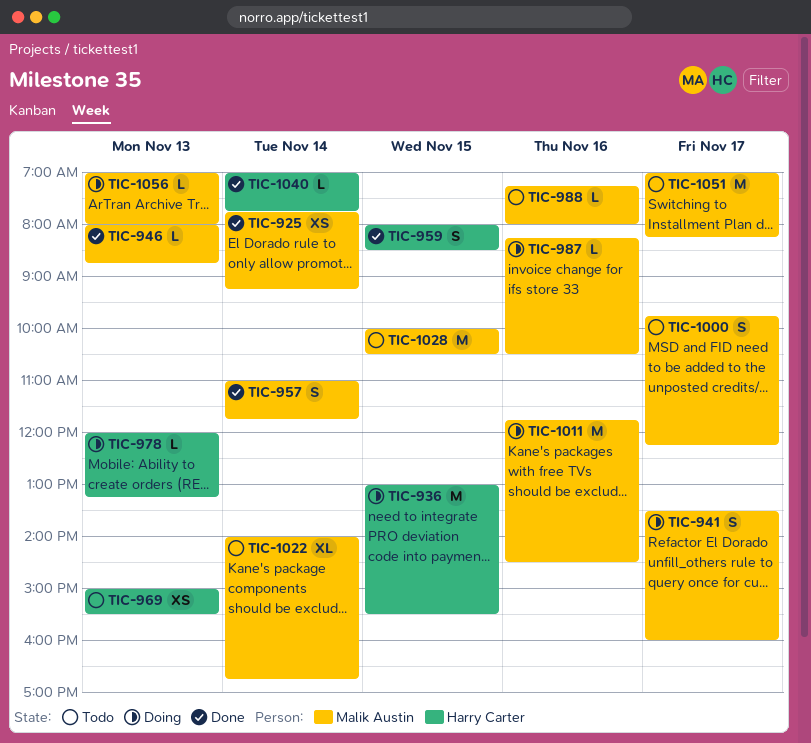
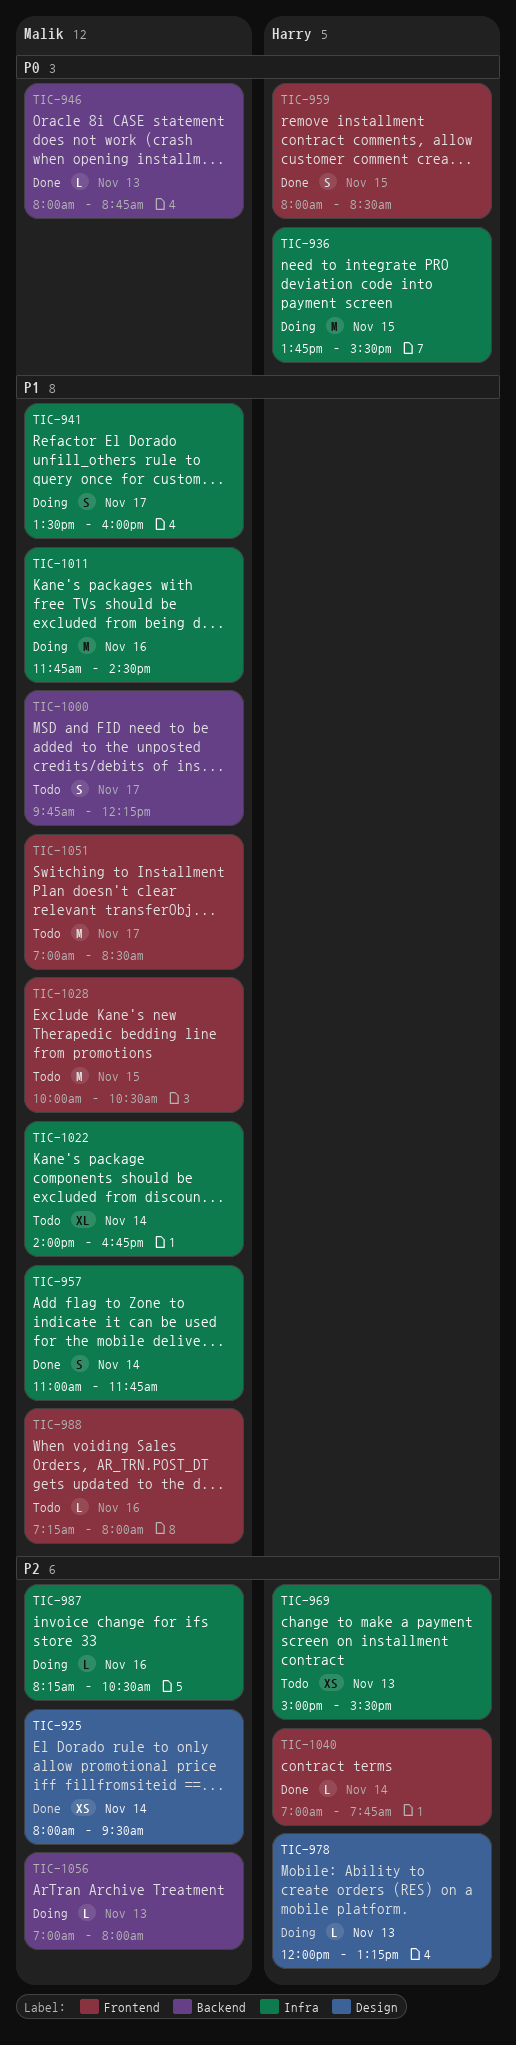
TIC-925, begins: 07:45 -> 08:00
TIC-925, ends: 09:15 -> 09:30
TIC-936, begins: 13:00 -> 13:45
TIC-1051, ends: 08:15 -> 08:30

